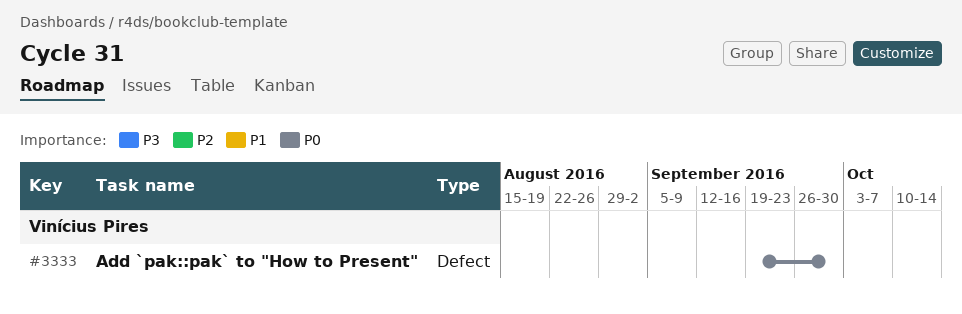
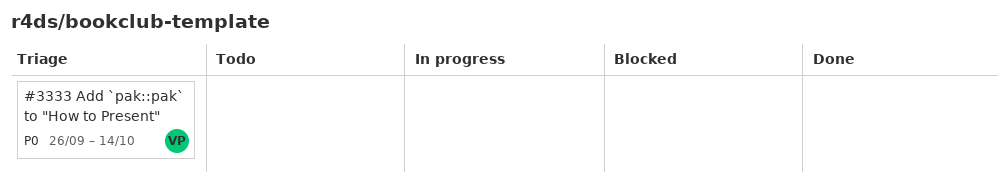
#3333, start: Sep 19 -> Sep 26
#3333, due: Sep 30 -> Oct 14

